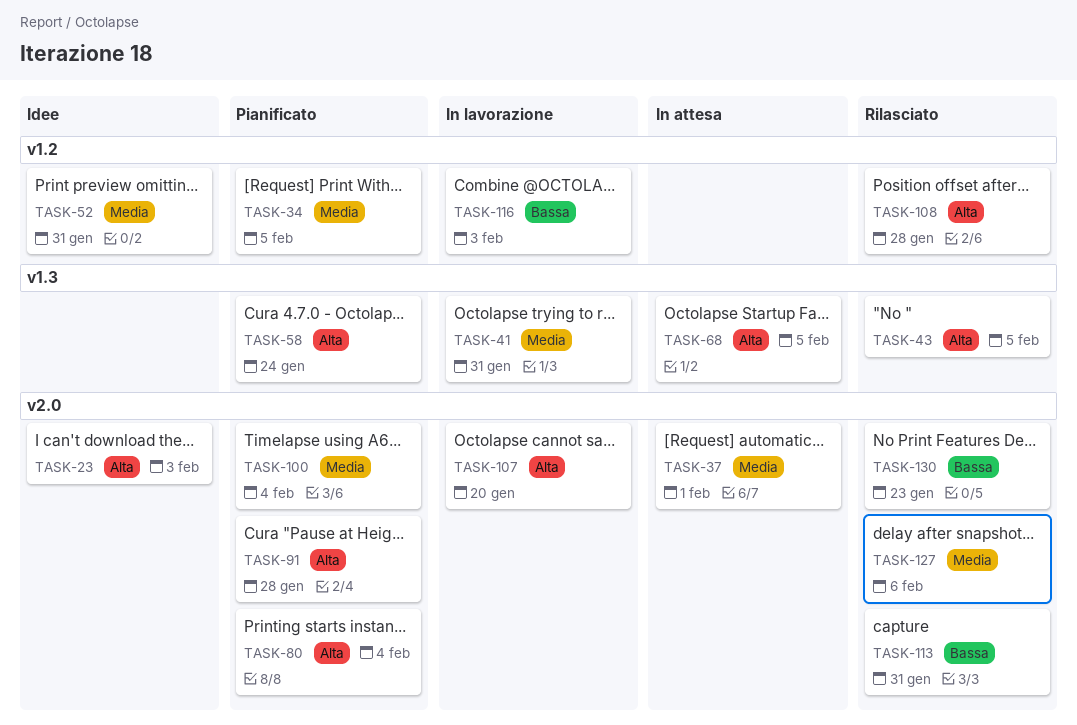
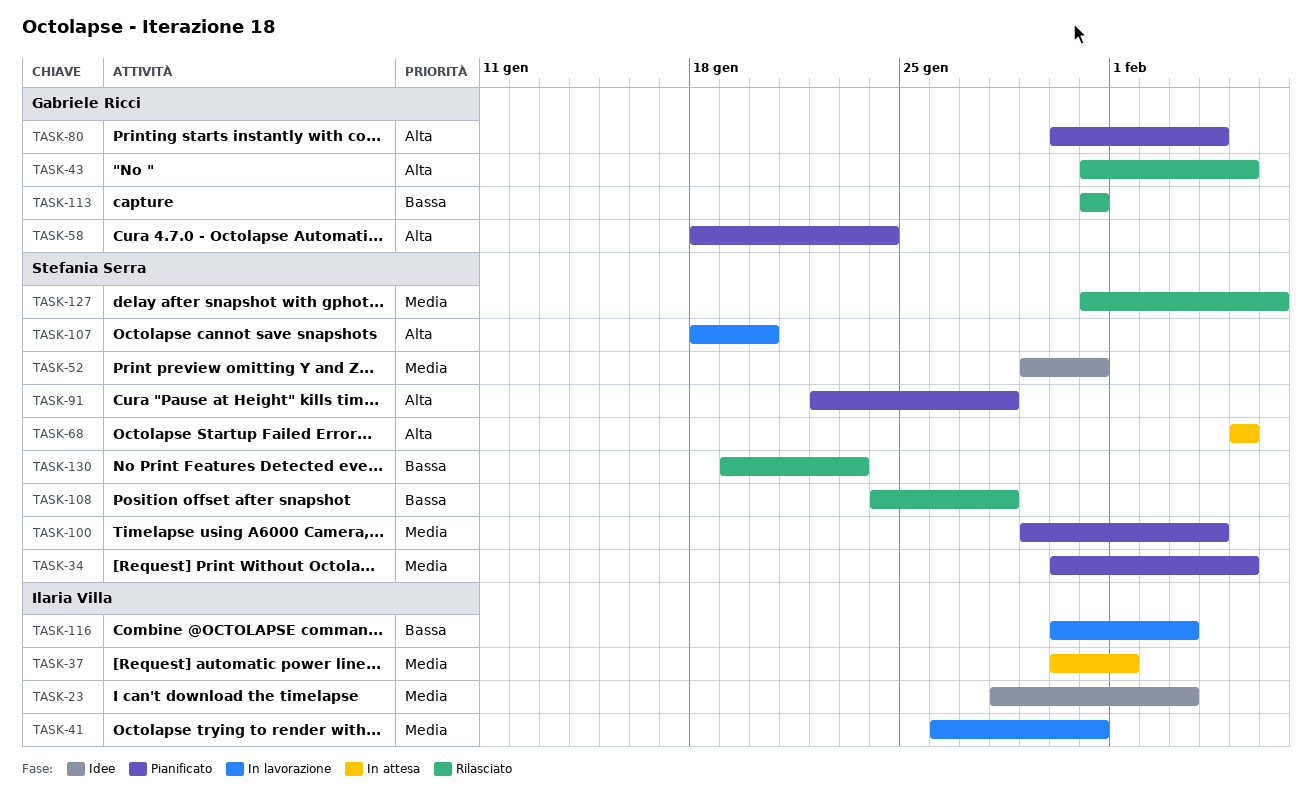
TASK-23, priority: Alta -> Media
TASK-108, priority: Alta -> Bassa

